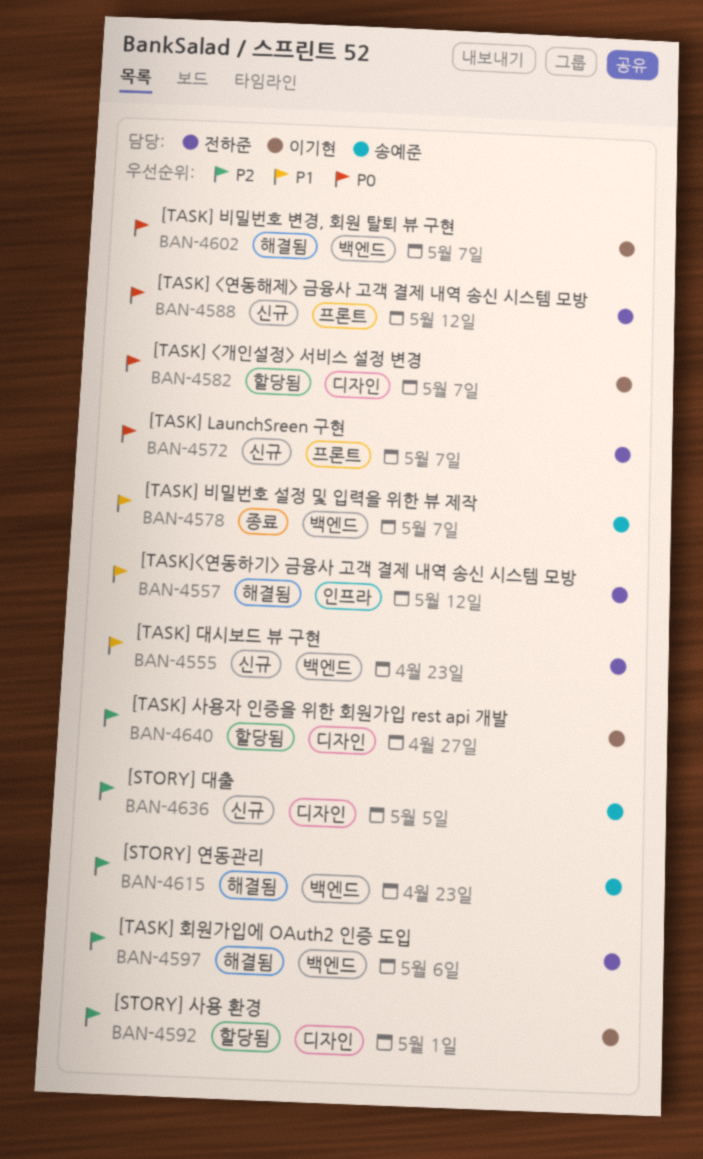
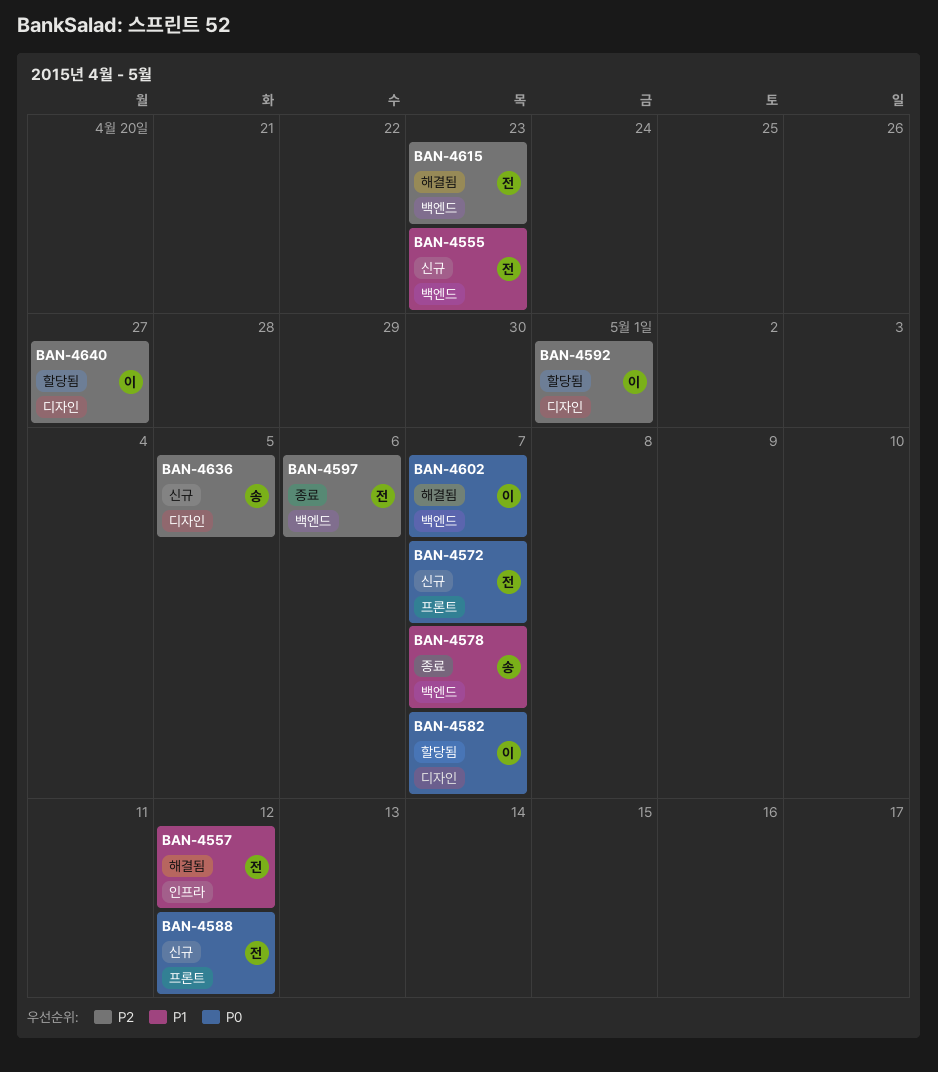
BAN-4597, status: 해결됨 -> 종료
BAN-4615, owner: 송예준 -> 전하준

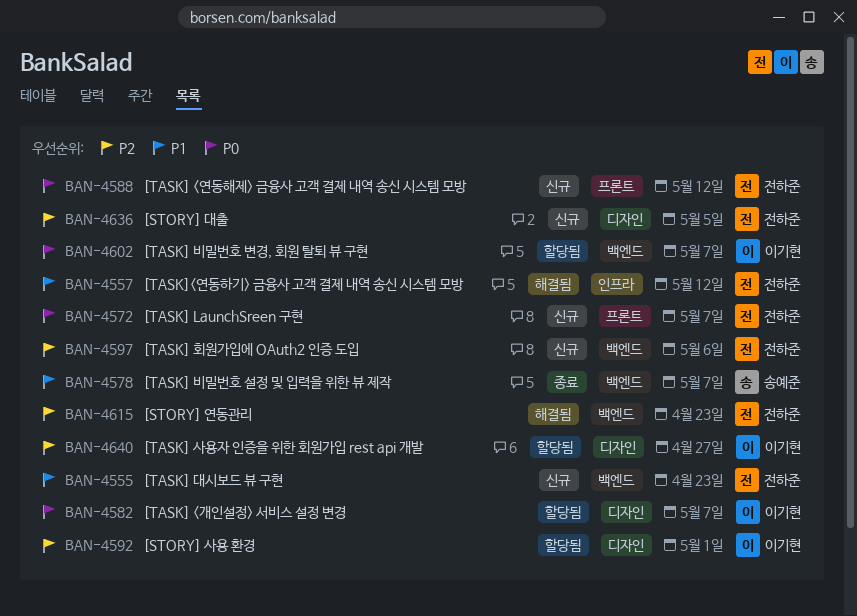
BAN-4597, status: 종료 -> 신규
BAN-4602, status: 해결됨 -> 할당됨
BAN-4636, owner: 송예준 -> 전하준

